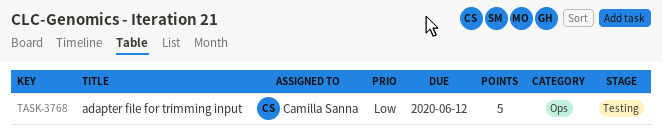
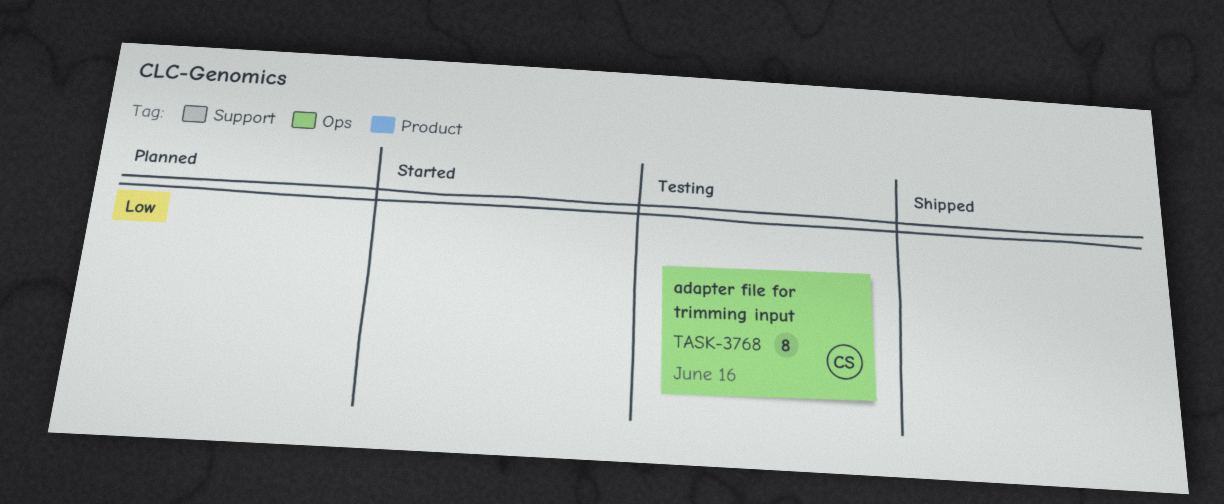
TASK-3768, estimate: 5 -> 8
TASK-3768, due: Jun 12 -> Jun 16

